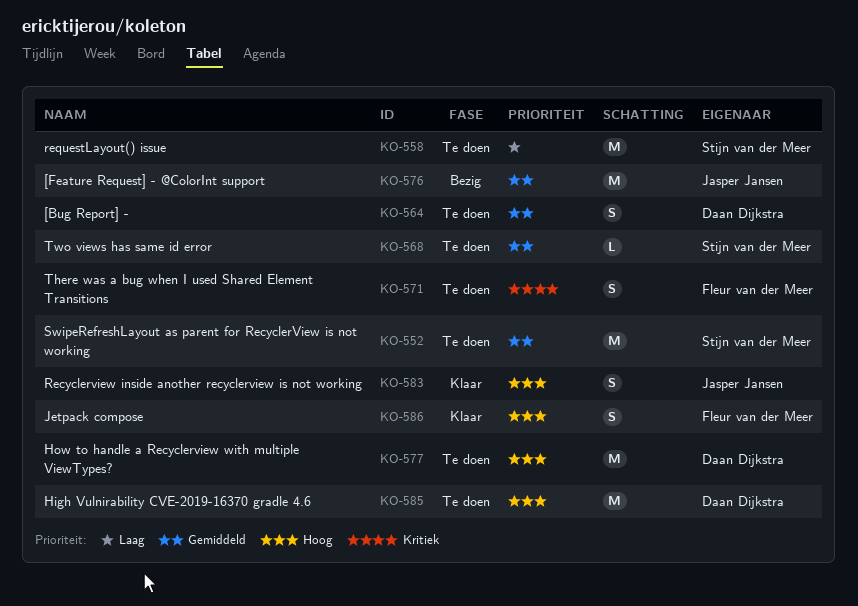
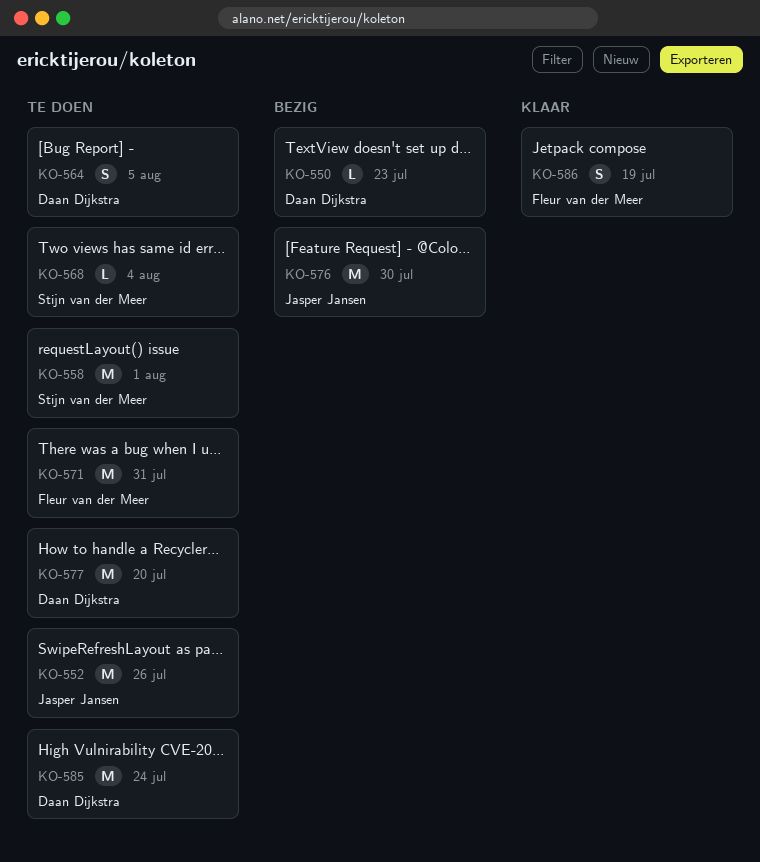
KO-550: none -> present
KO-552, owner: Stijn van der Meer -> Jasper Jansen
KO-571, estimate: S -> M
KO-583: present -> none

